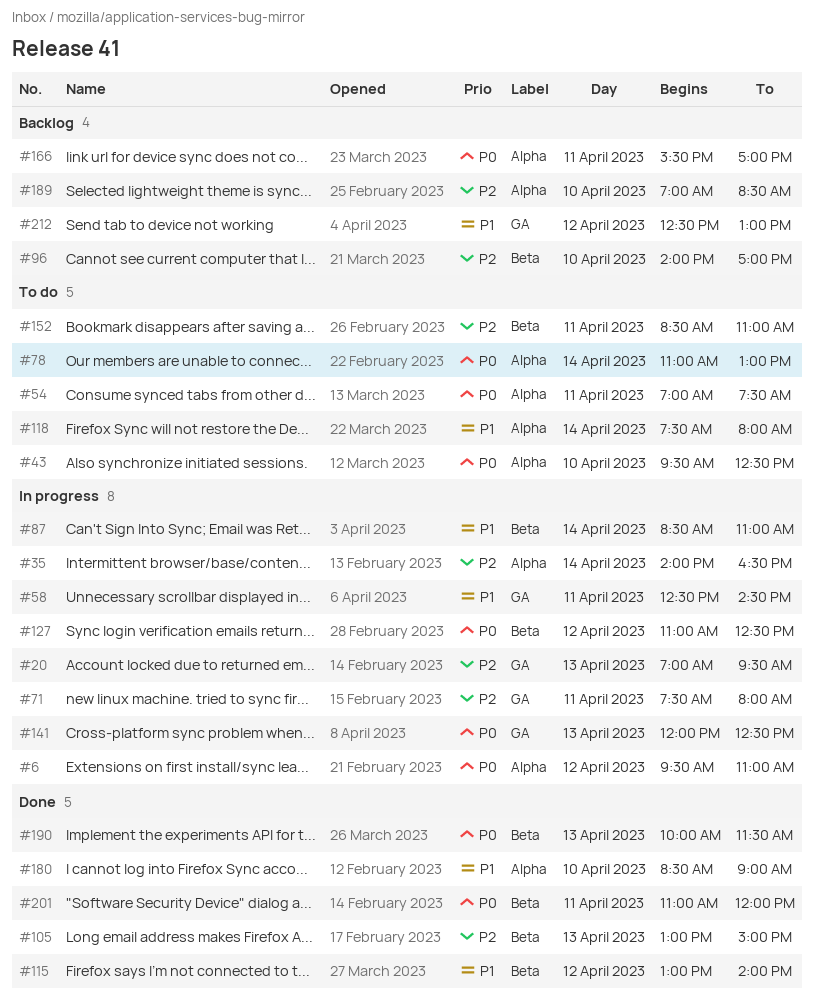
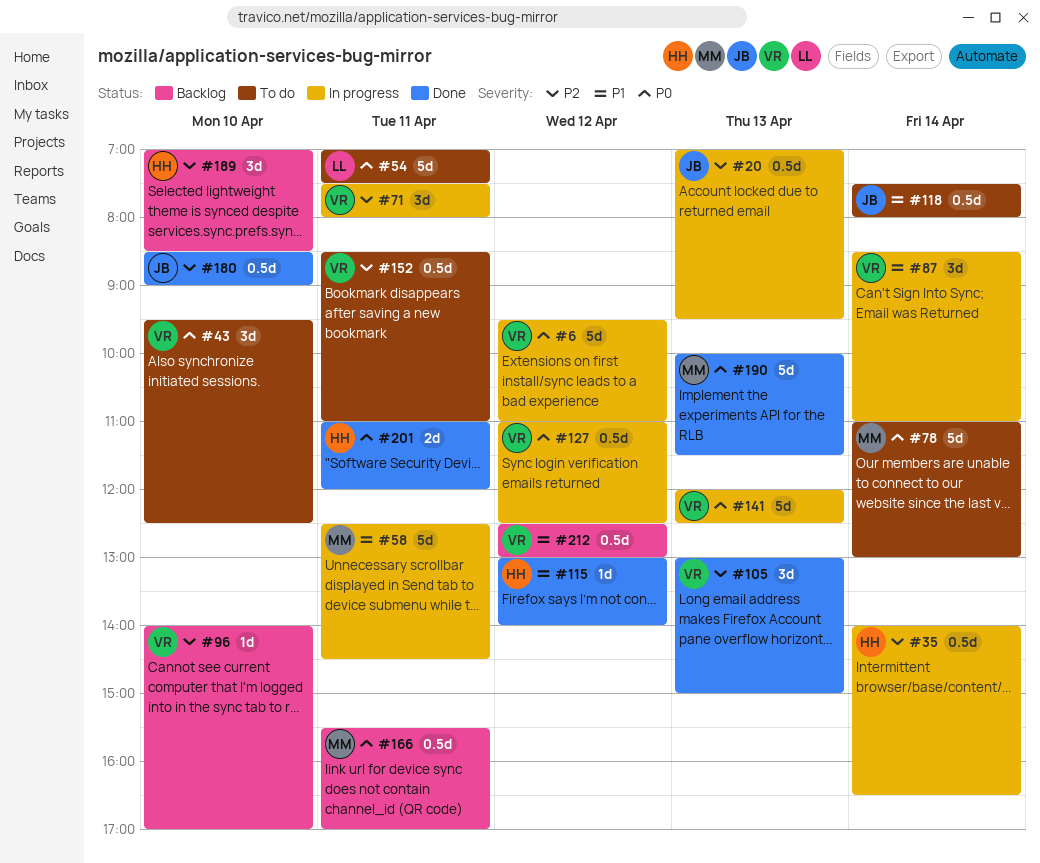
#180, priority: P1 -> P2

